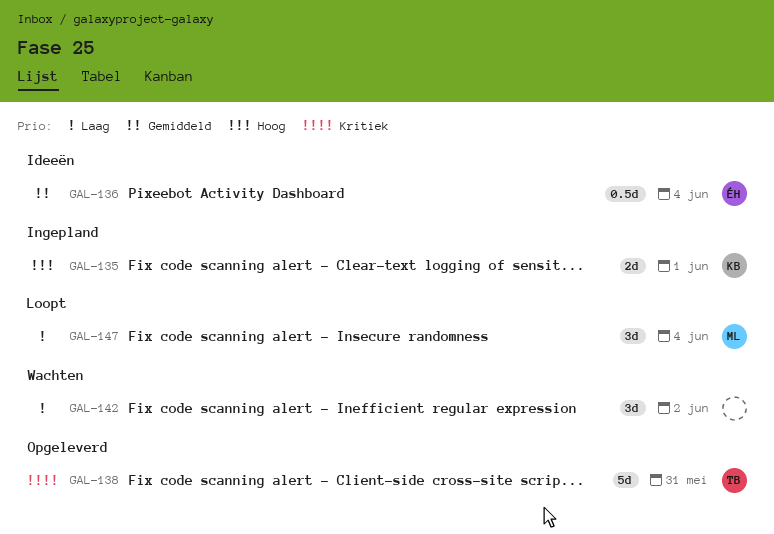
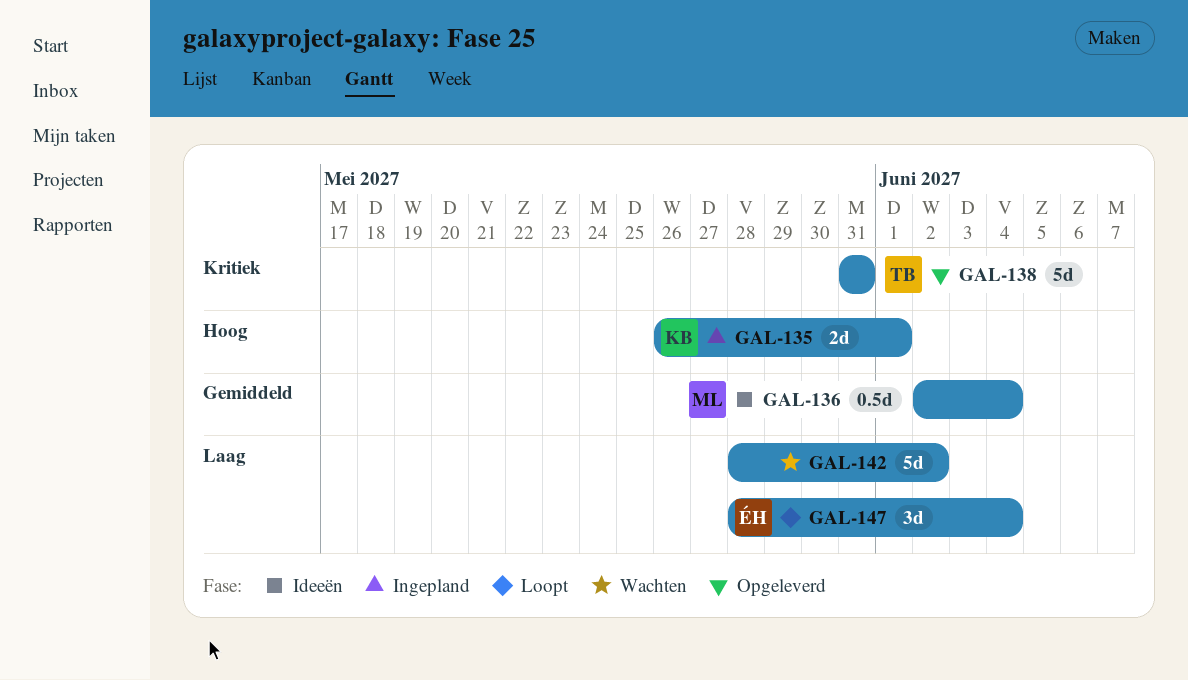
GAL-136, owner: ÉH -> ML
GAL-142, estimate: 3d -> 5d
GAL-147, owner: ML -> ÉH

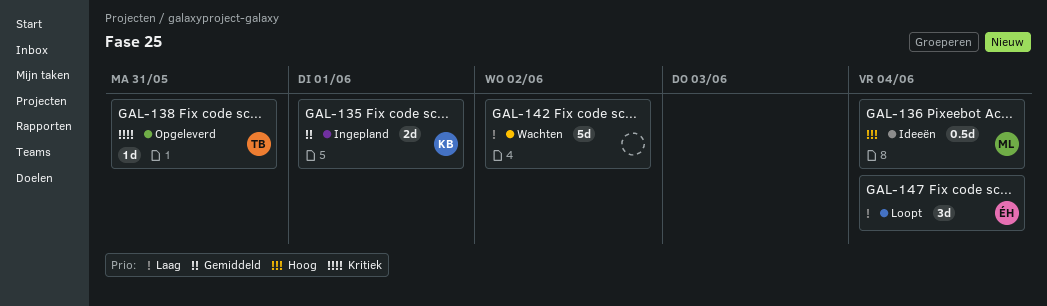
GAL-135, priority: Hoog -> Gemiddeld
GAL-136, priority: Gemiddeld -> Hoog
GAL-138, estimate: 5d -> 1d

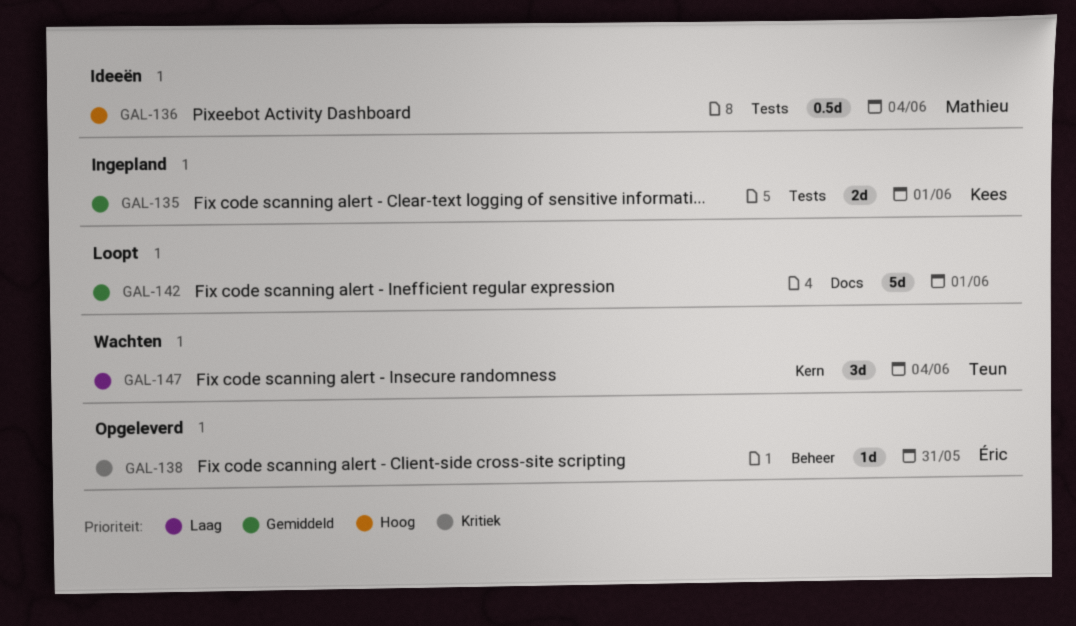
GAL-138, owner: Teun -> Éric
GAL-142, status: Wachten -> Loopt
GAL-142, priority: Laag -> Gemiddeld
GAL-142, due: Jun 2 -> Jun 1
GAL-147, status: Loopt -> Wachten
GAL-147, owner: Éric -> Teun

